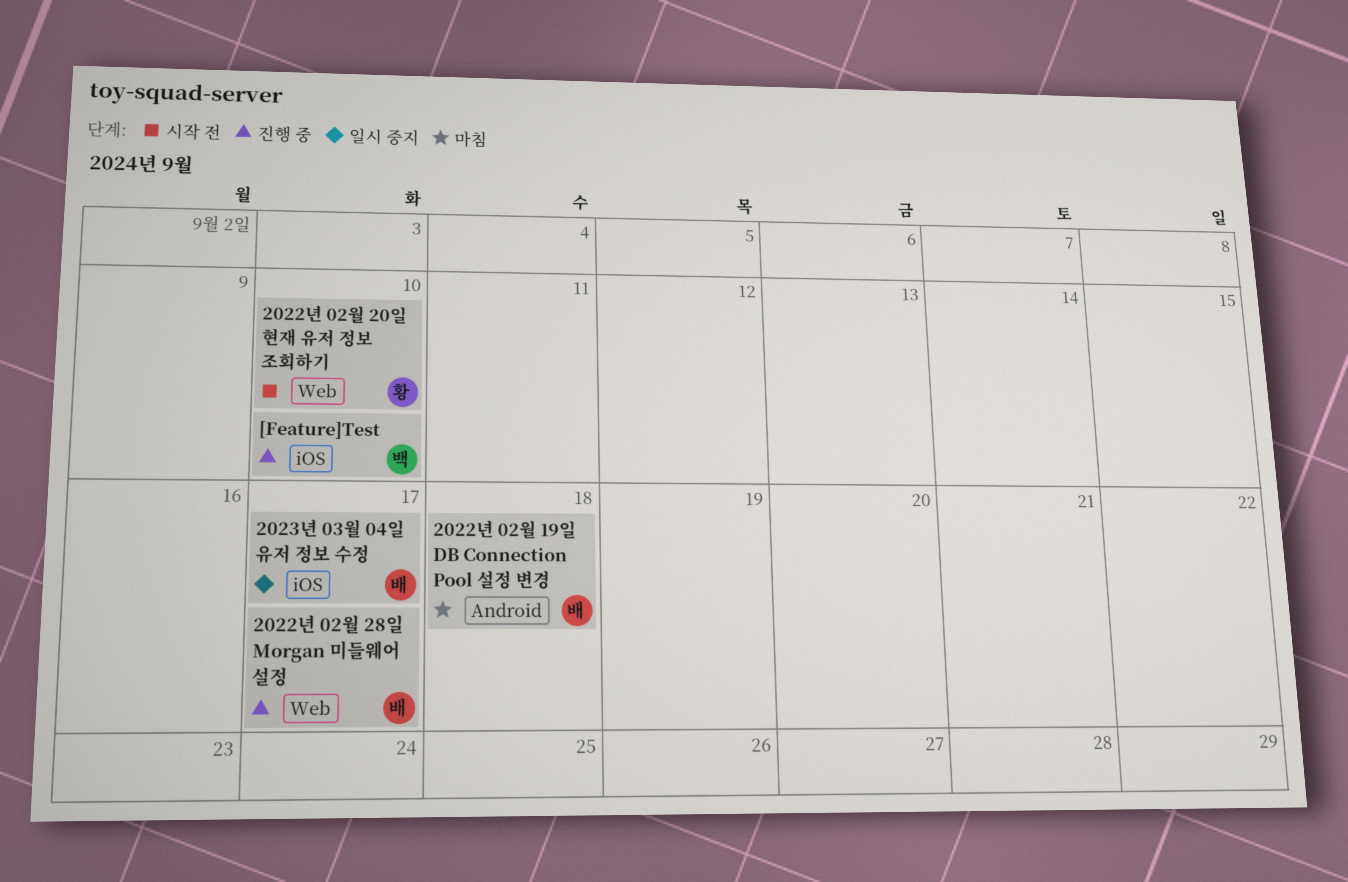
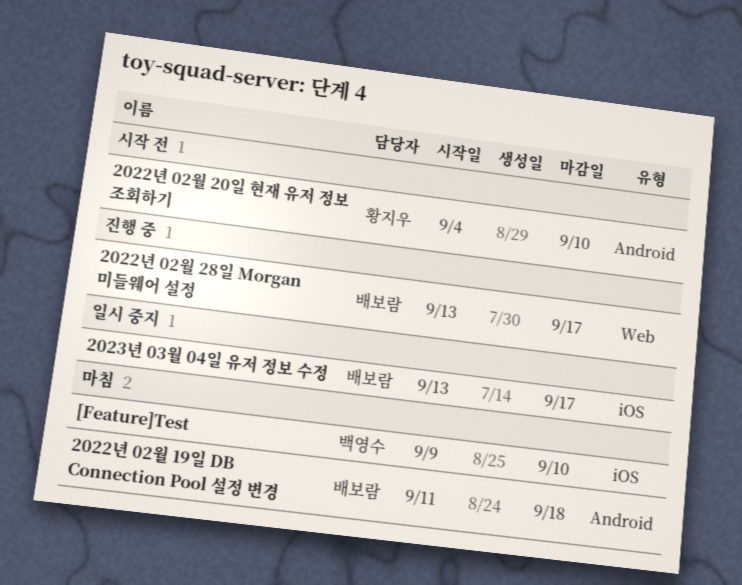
2022년 02월 20일 현재 유저 정보 조회하기, label: Web -> Android
[Feature]Test, status: 진행 중 -> 마침

